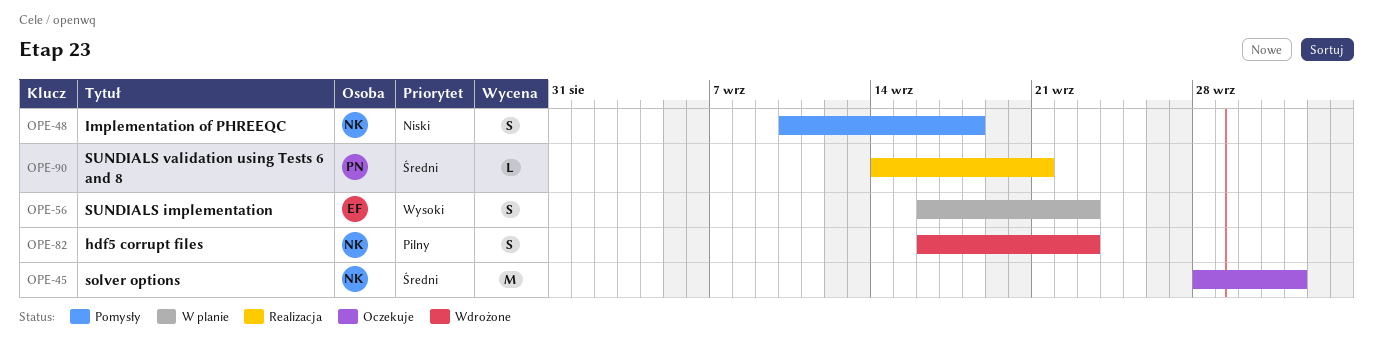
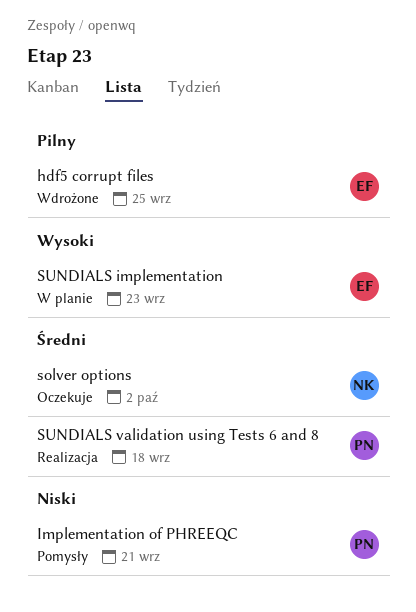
hdf5 corrupt files, owner: NK -> EF
hdf5 corrupt files, due: Sep 23 -> Sep 25
Implementation of PHREEQC, owner: NK -> PN
Implementation of PHREEQC, due: Sep 18 -> Sep 21
SUNDIALS validation using Tests 6 and 8, due: Sep 21 -> Sep 18

